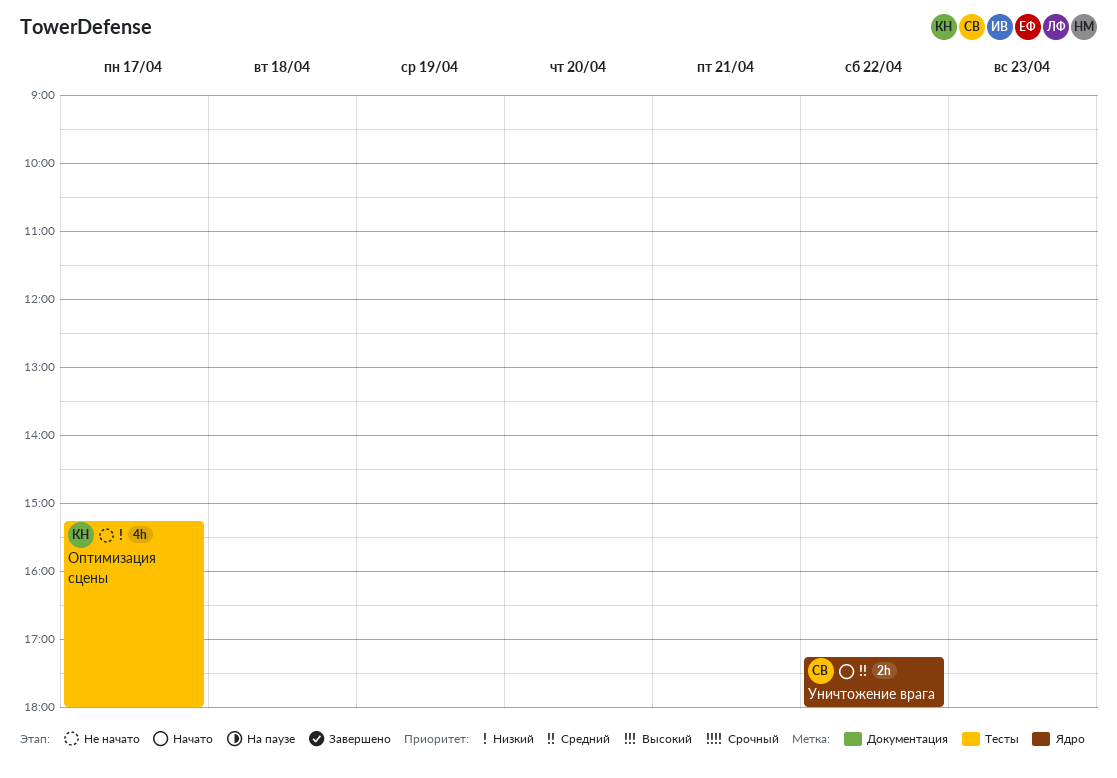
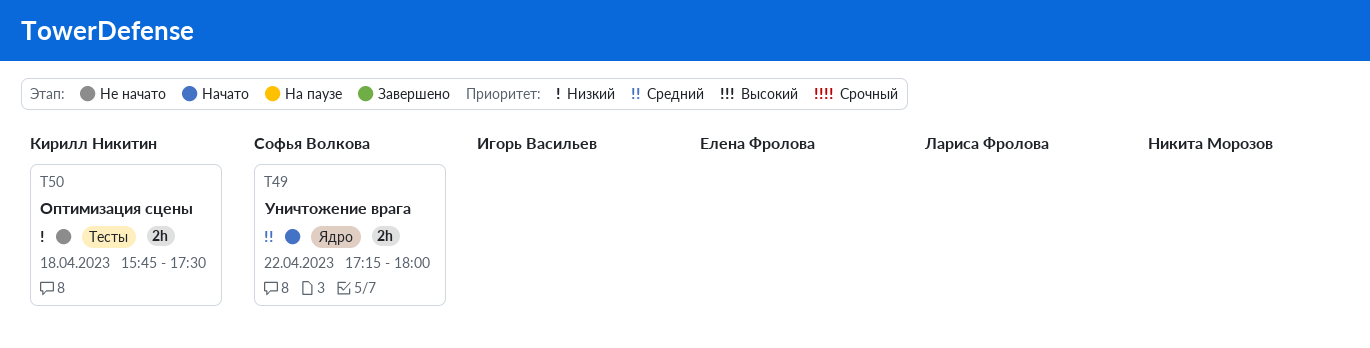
Оптимизация сцены, estimate: 4h -> 2h
Оптимизация сцены, day: Apr 17 -> Apr 18
Оптимизация сцены, begins: 15:15 -> 15:45
Оптимизация сцены, ends: 18:00 -> 17:30

